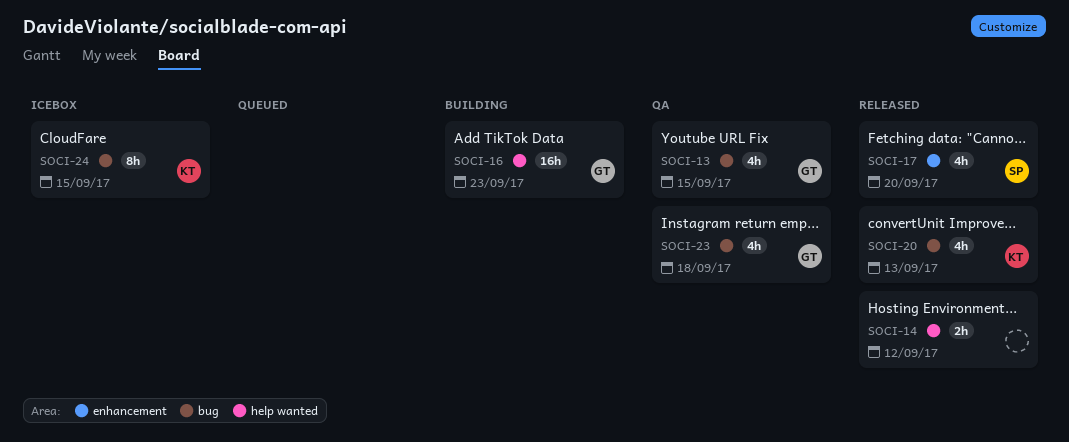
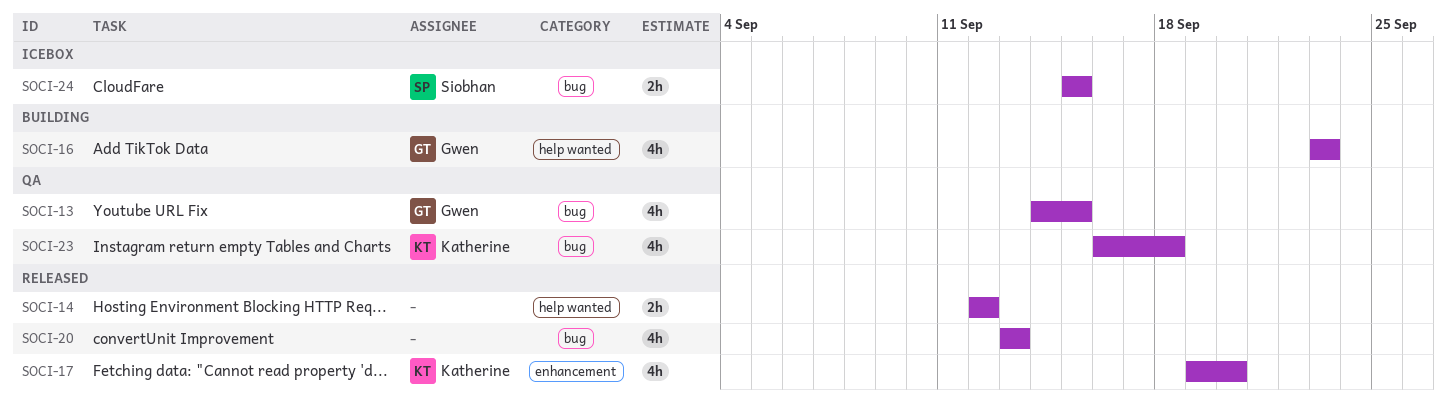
SOCI-16, estimate: 16h -> 4h
SOCI-17, owner: Siobhan -> Katherine
SOCI-20, owner: Katherine -> none
SOCI-23, owner: Gwen -> Katherine
SOCI-24, owner: Katherine -> Siobhan
SOCI-24, estimate: 8h -> 2h

